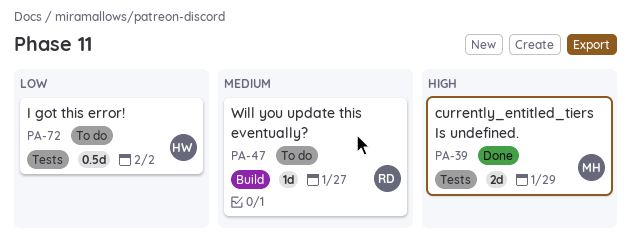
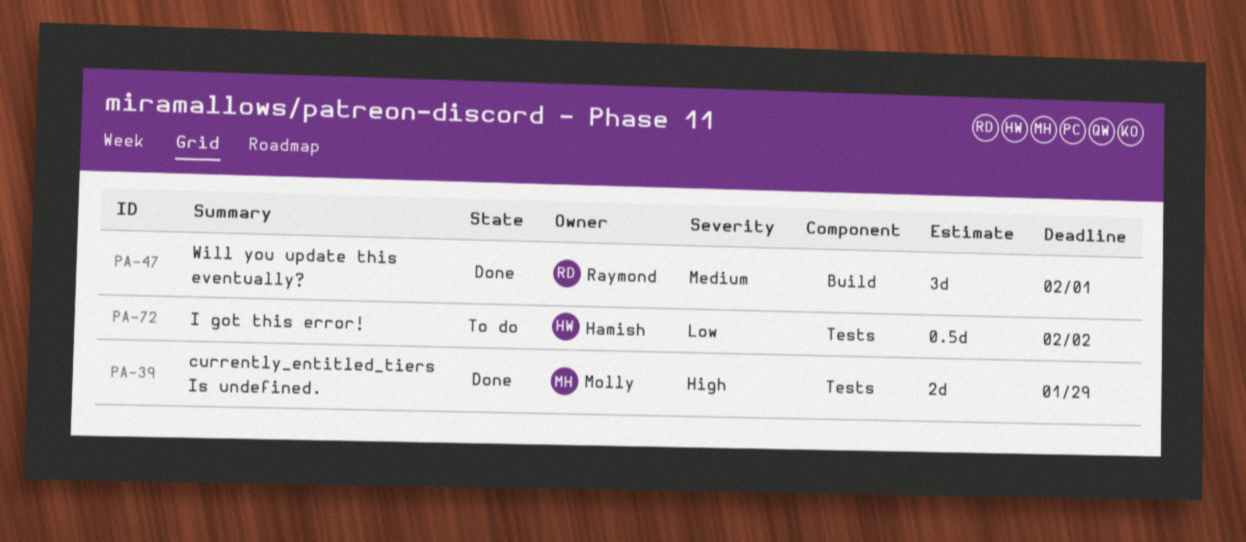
PA-47, status: To do -> Done
PA-47, estimate: 1d -> 3d
PA-47, due: Jan 27 -> Feb 1

